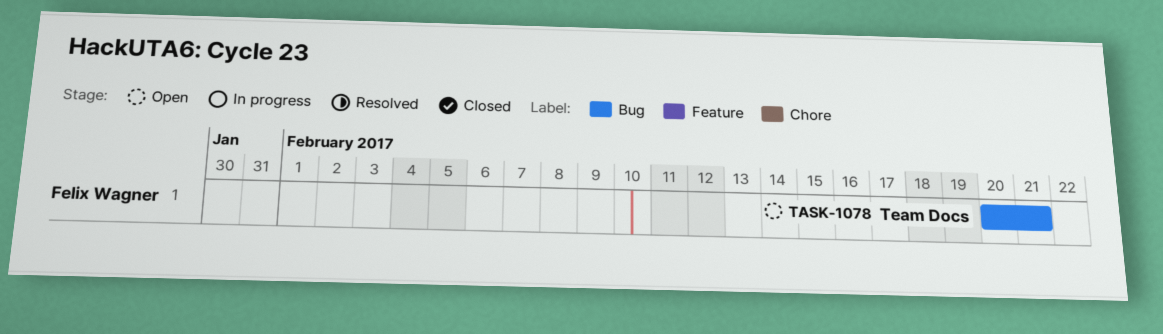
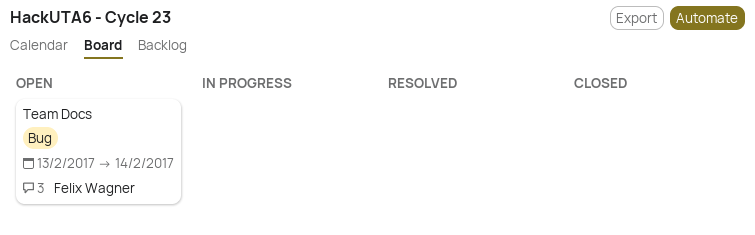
Team Docs, start: Feb 20 -> Feb 13
Team Docs, due: Feb 21 -> Feb 14

